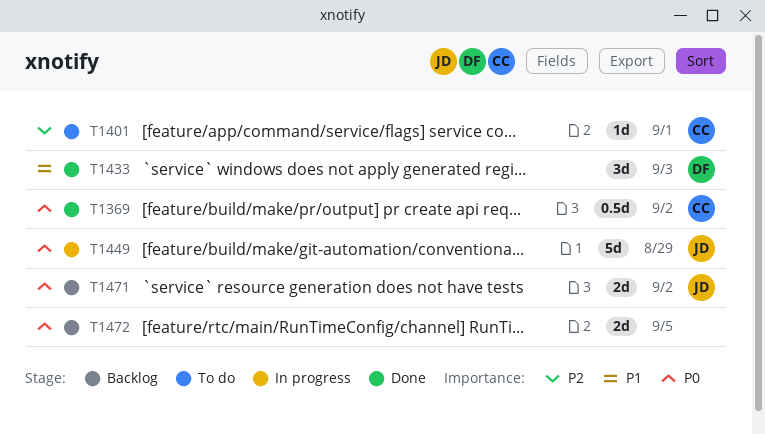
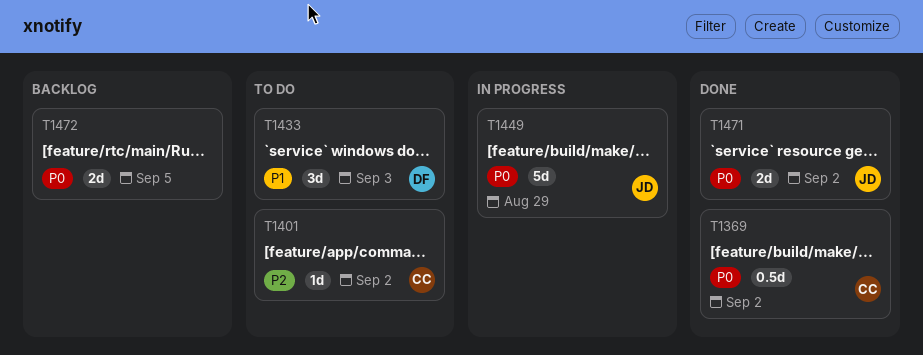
T1401, due: Sep 1 -> Sep 2
T1433, status: Done -> To do
T1471, status: Backlog -> Done

